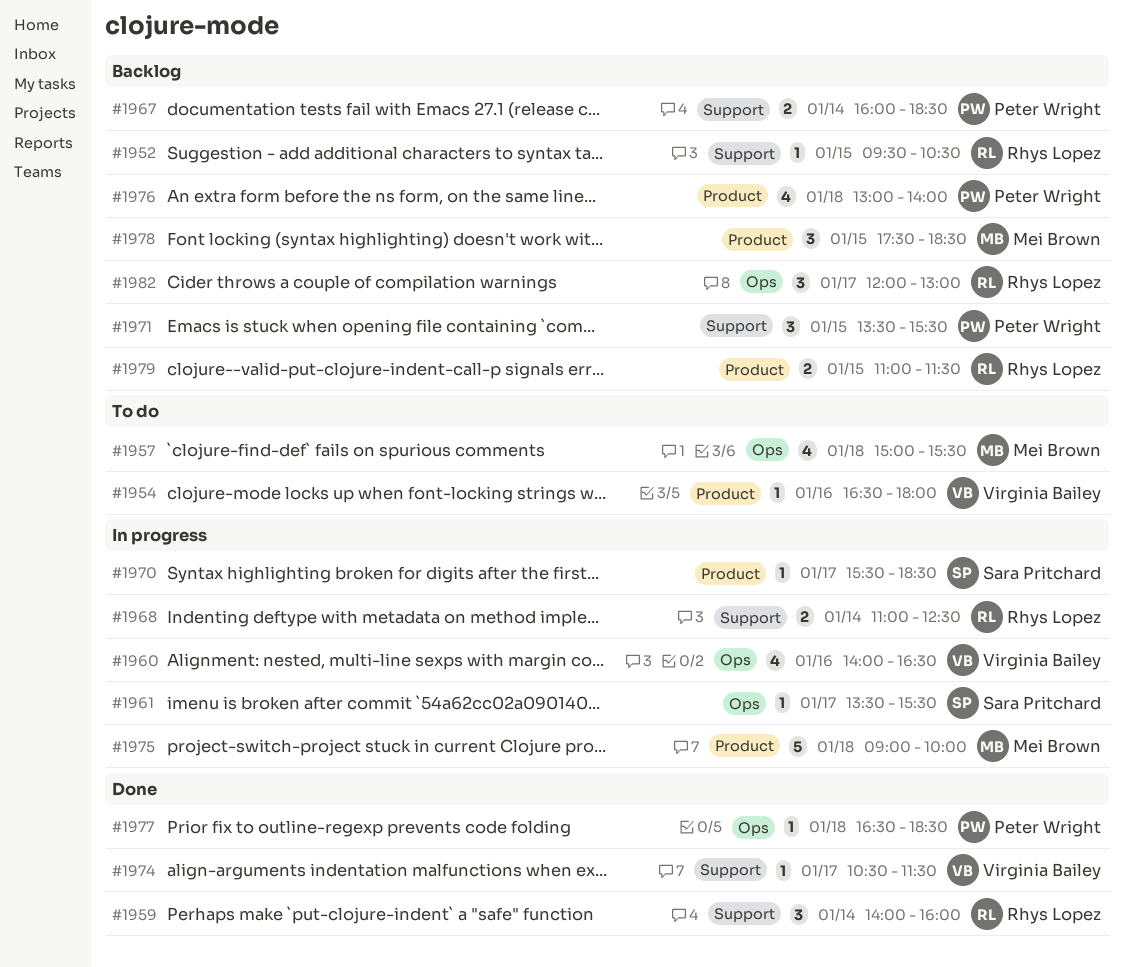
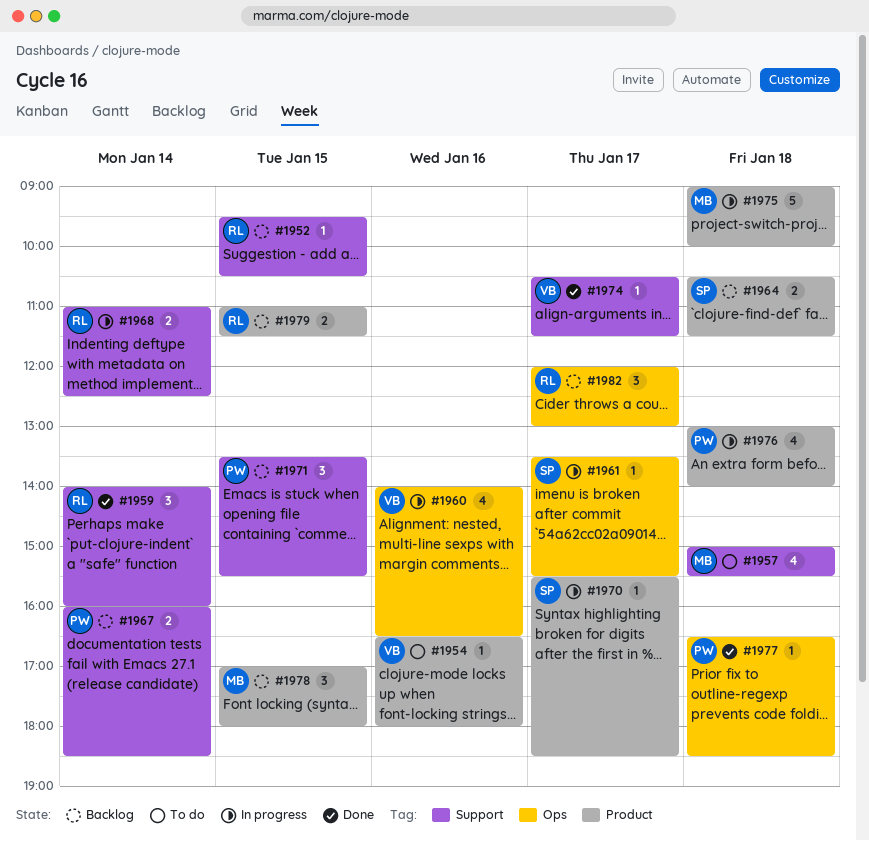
#1957, label: Ops -> Support
#1964: none -> present
#1976, status: Backlog -> In progress
#1978, begins: 17:30 -> 17:00
#1978, ends: 18:30 -> 18:00

